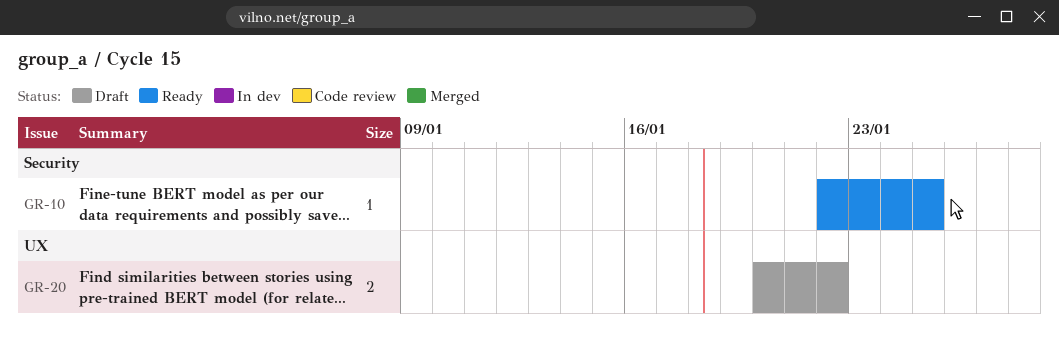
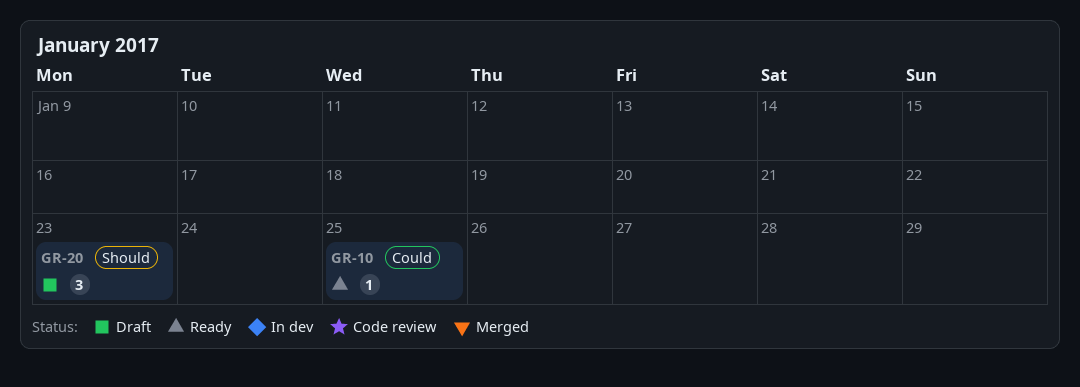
GR-20, estimate: 2 -> 3
GR-20, due: Jan 22 -> Jan 23

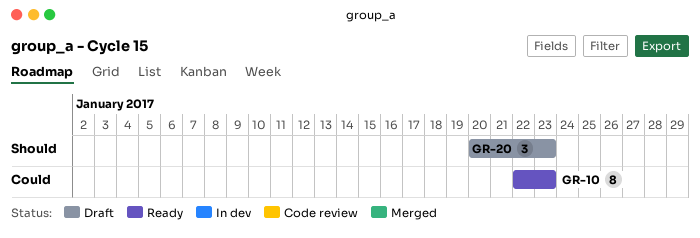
GR-10, estimate: 1 -> 8
GR-10, due: Jan 25 -> Jan 23

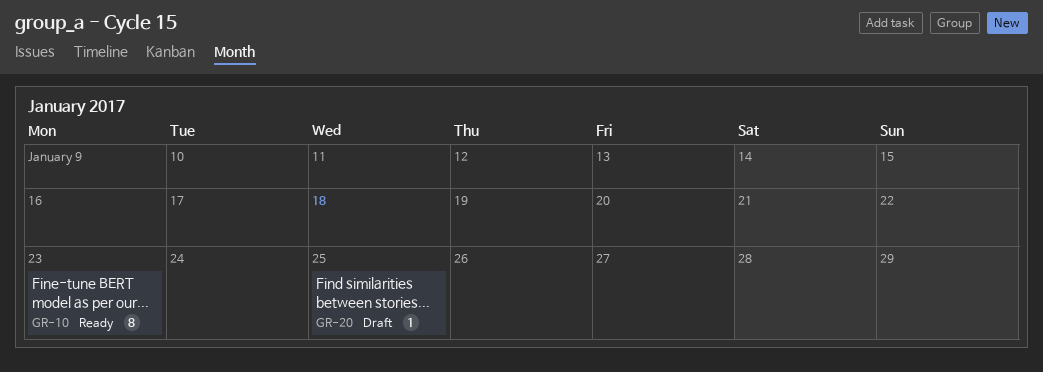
GR-20, estimate: 3 -> 1
GR-20, due: Jan 23 -> Jan 25

